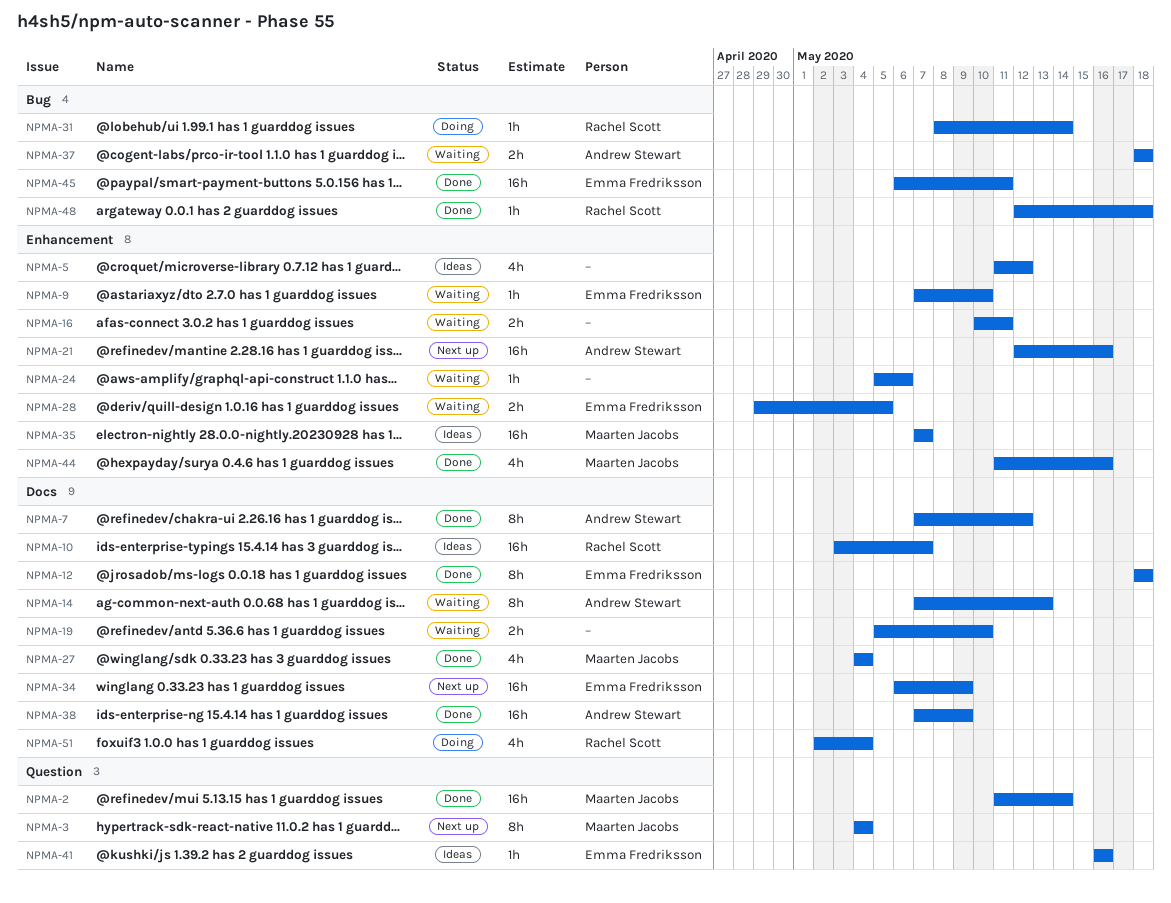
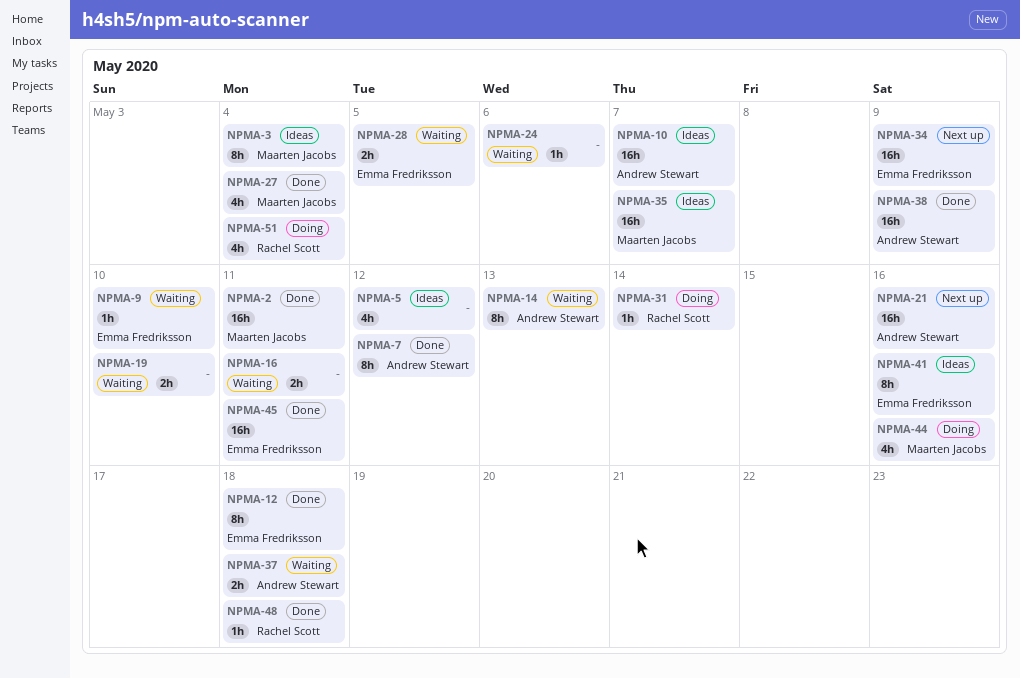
NPMA-2, due: May 14 -> May 11
NPMA-3, status: Next up -> Ideas
NPMA-10, owner: Rachel Scott -> Andrew Stewart
NPMA-41, estimate: 1h -> 8h
NPMA-44, status: Done -> Doing

